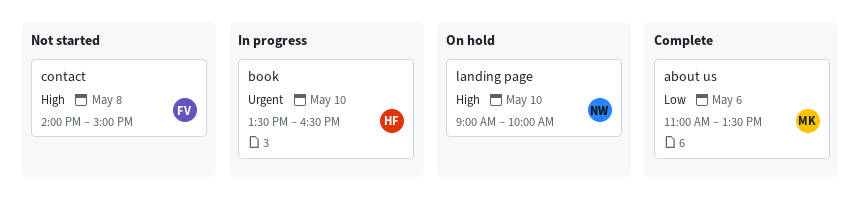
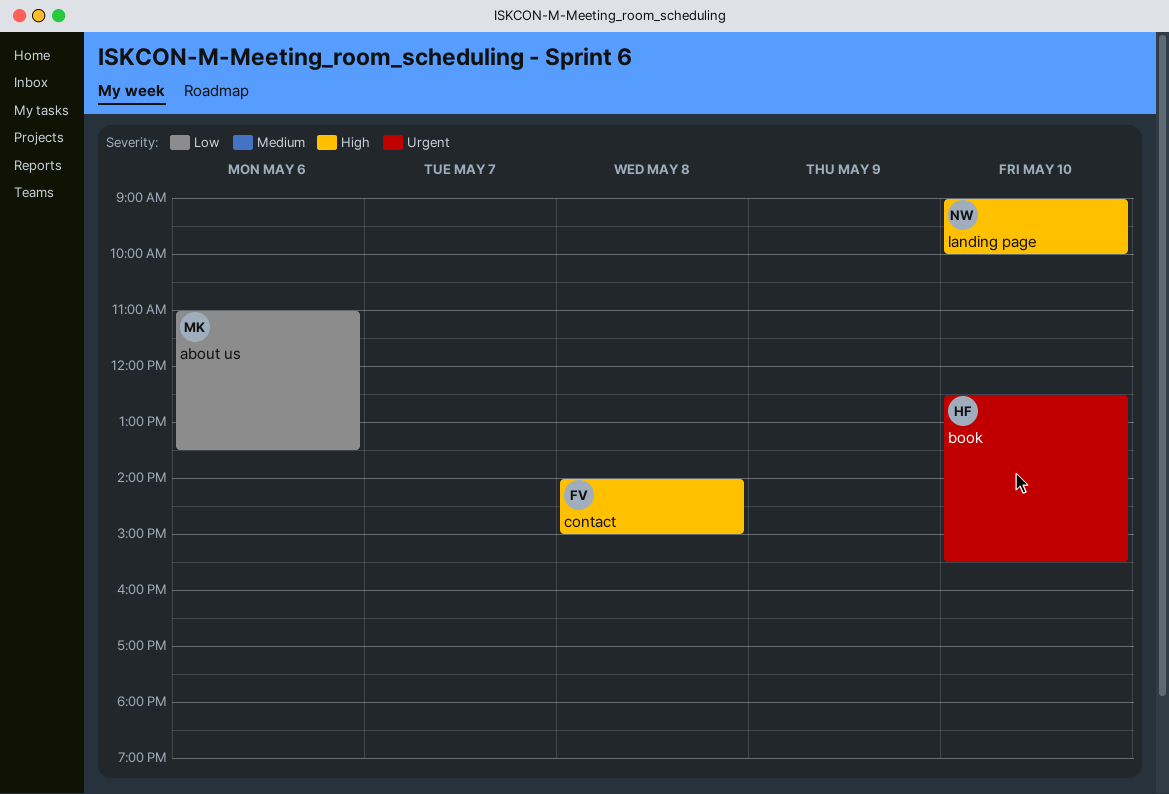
book, begins: 13:30 -> 12:30
book, ends: 16:30 -> 15:30

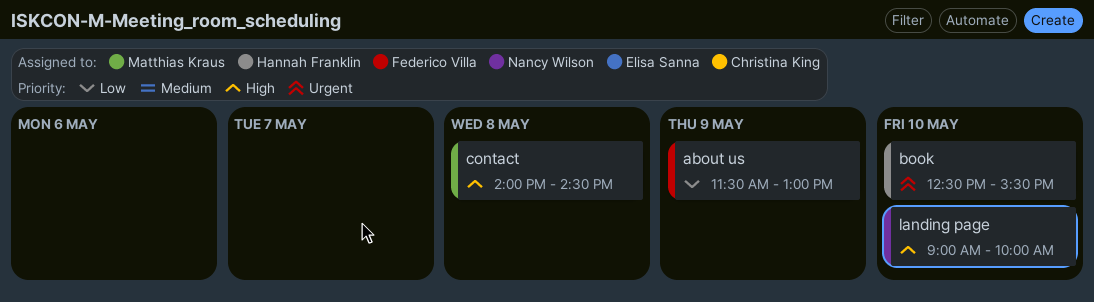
about us, owner: Matthias Kraus -> Federico Villa
about us, day: May 6 -> May 9
about us, begins: 11:00 -> 11:30
about us, ends: 13:30 -> 13:00
contact, owner: Federico Villa -> Matthias Kraus
contact, ends: 15:00 -> 14:30

